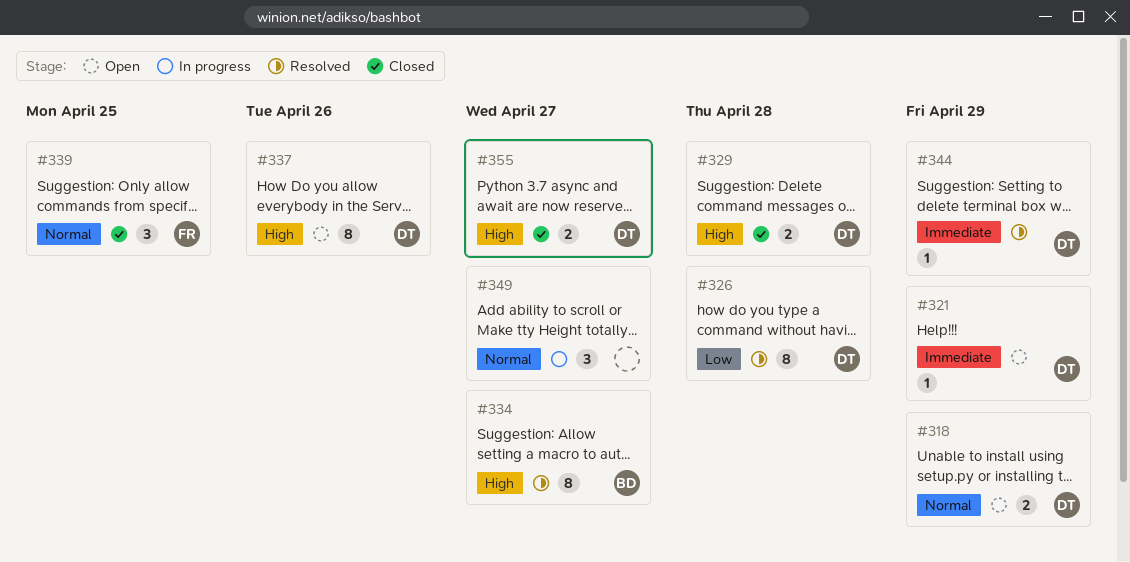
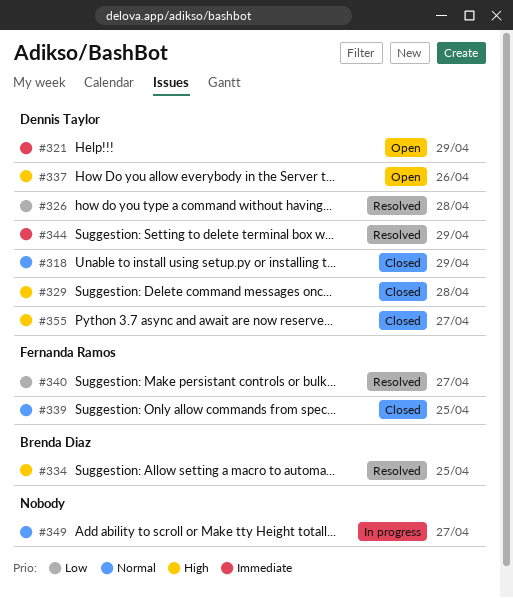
#318, status: Open -> Closed
#334, due: Apr 27 -> Apr 25
#340: none -> present

